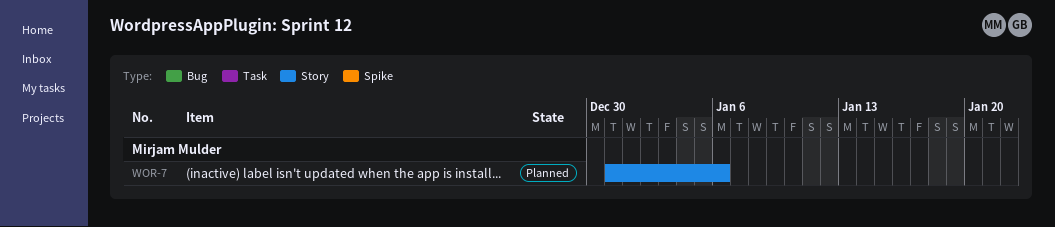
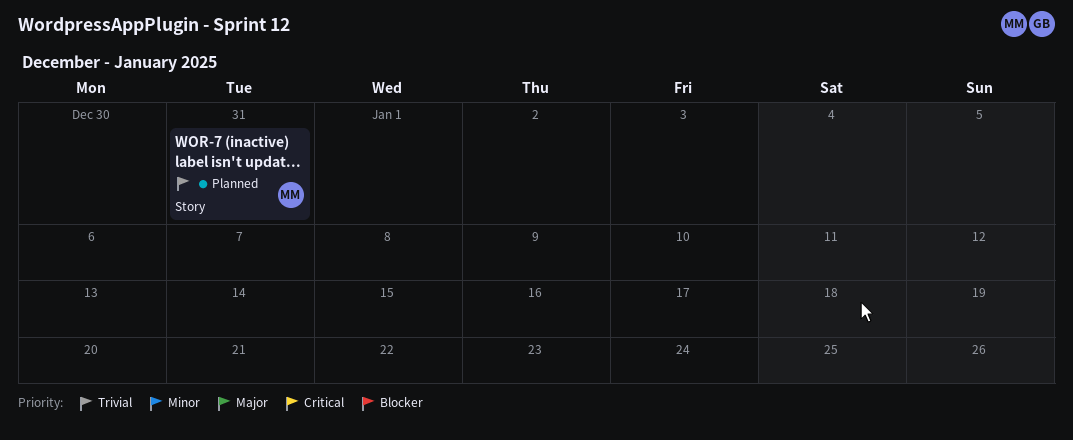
WOR-7, due: Jan 6 -> Dec 31

